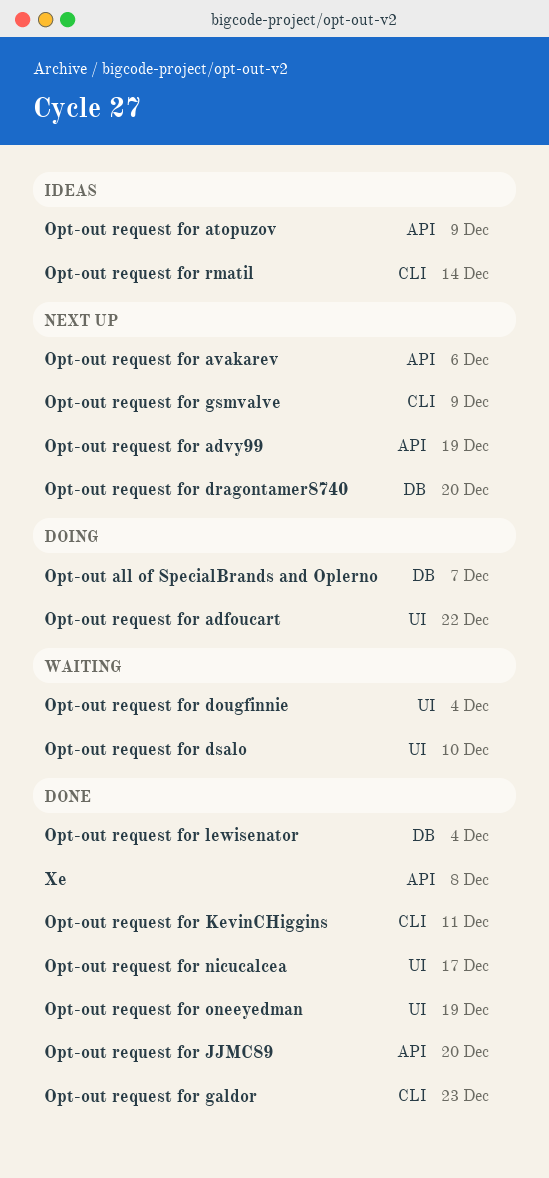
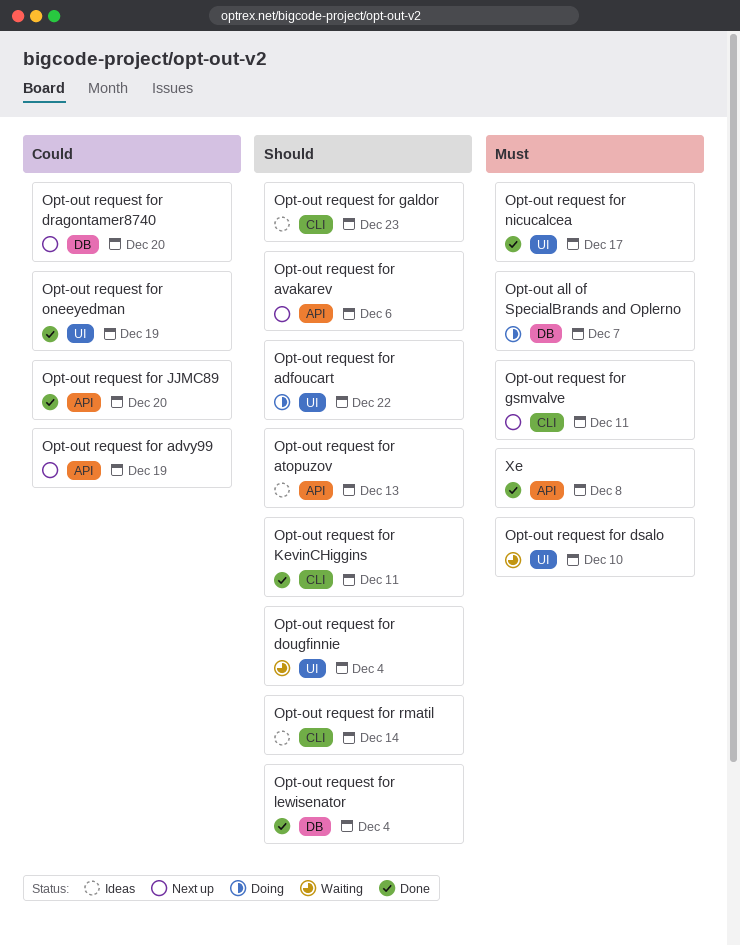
Opt-out request for atopuzov, due: Dec 9 -> Dec 13
Opt-out request for galdor, status: Done -> Ideas
Opt-out request for gsmvalve, due: Dec 9 -> Dec 11

